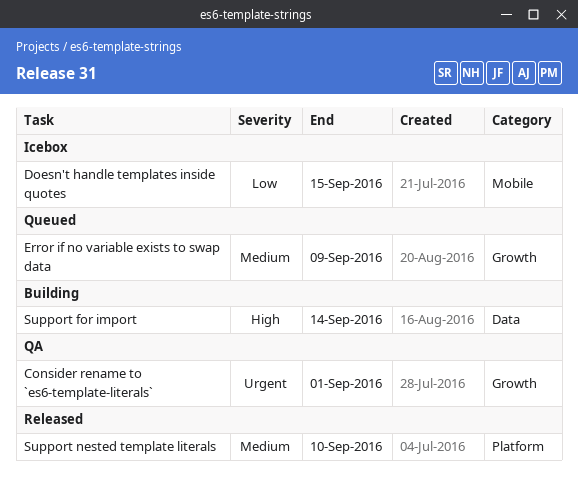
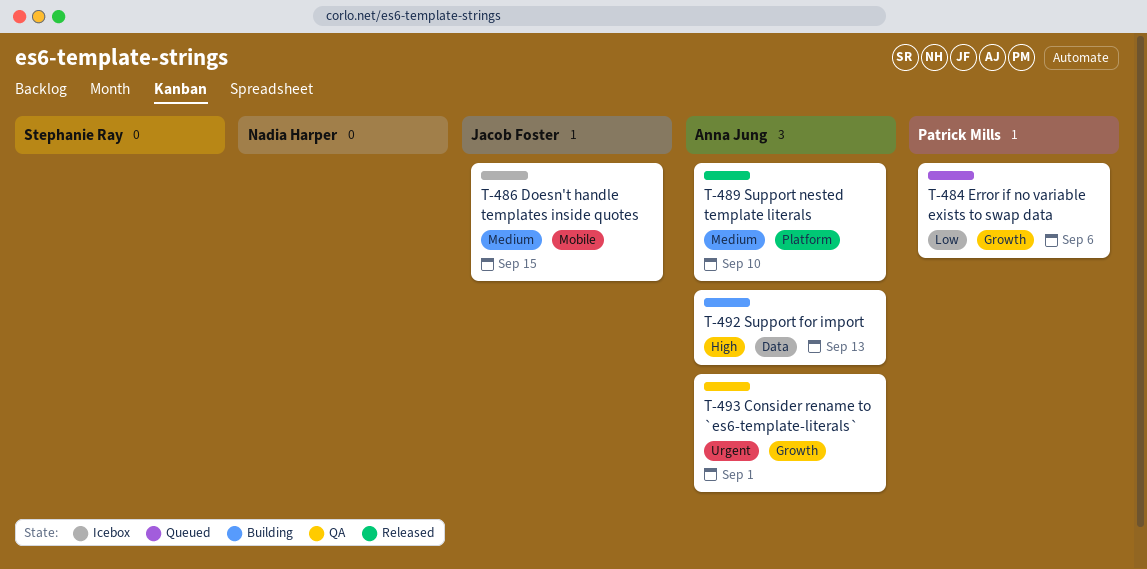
Doesn't handle templates inside quotes, priority: Low -> Medium
Error if no variable exists to swap data, priority: Medium -> Low
Error if no variable exists to swap data, due: Sep 9 -> Sep 6
Support for import, due: Sep 14 -> Sep 13

